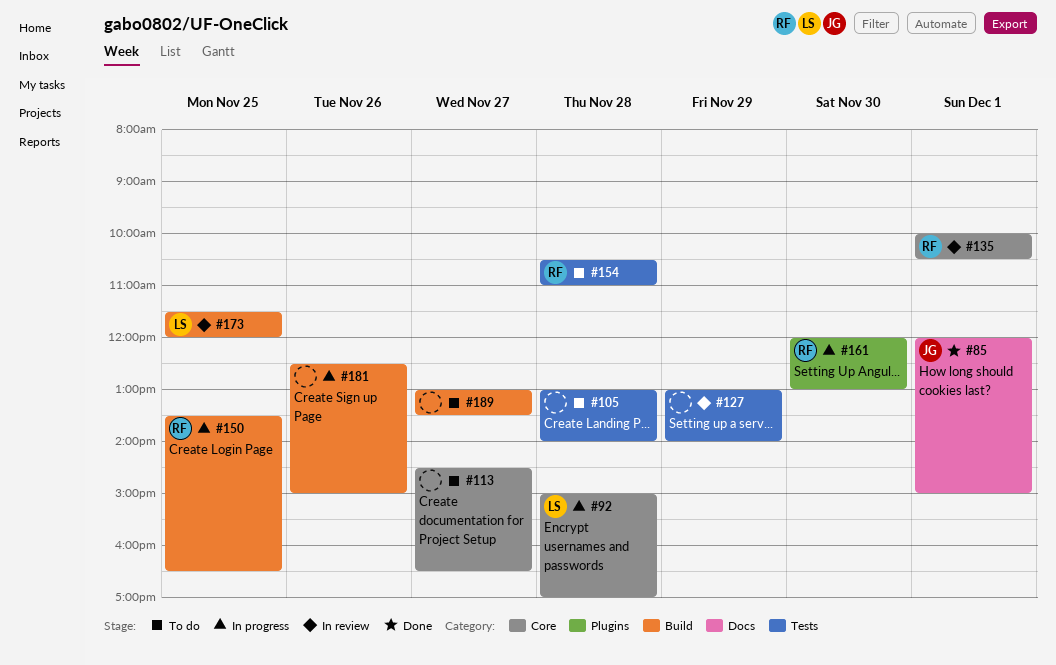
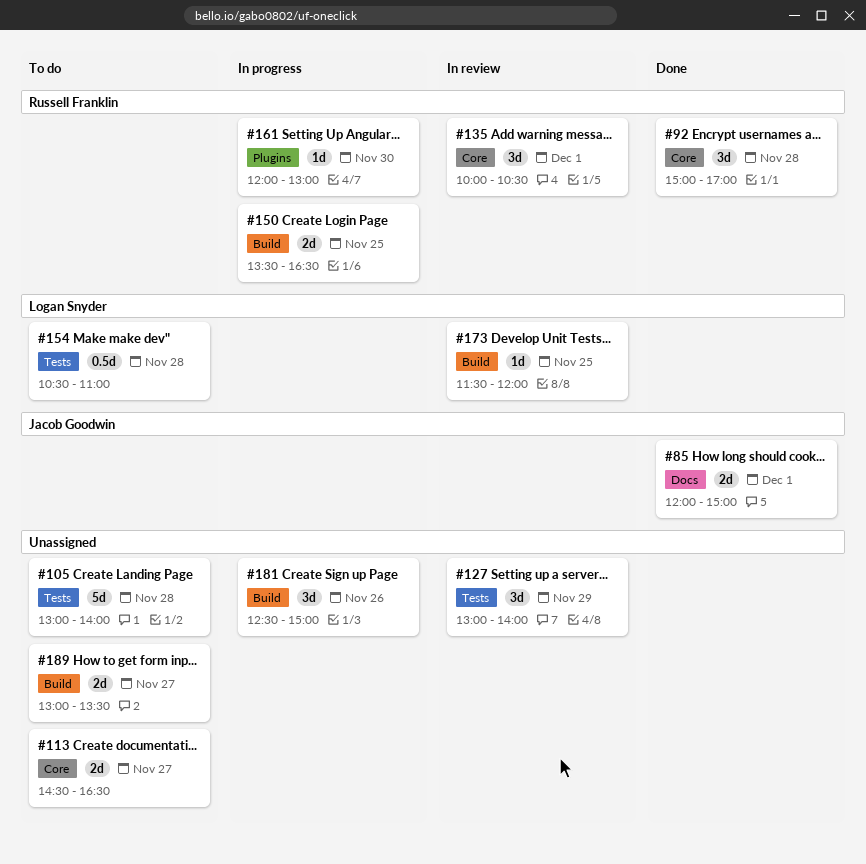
#92, status: In progress -> Done
#92, owner: Logan Snyder -> Russell Franklin
#154, owner: Russell Franklin -> Logan Snyder

